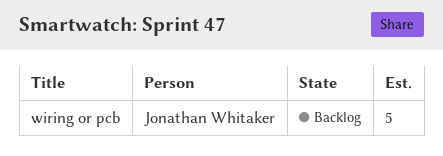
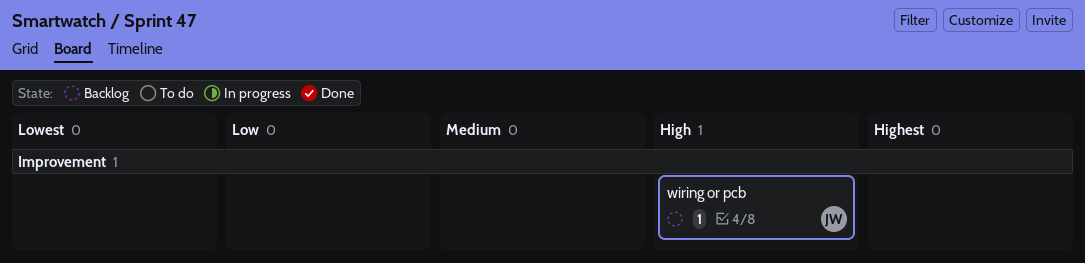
wiring or pcb, estimate: 5 -> 1

